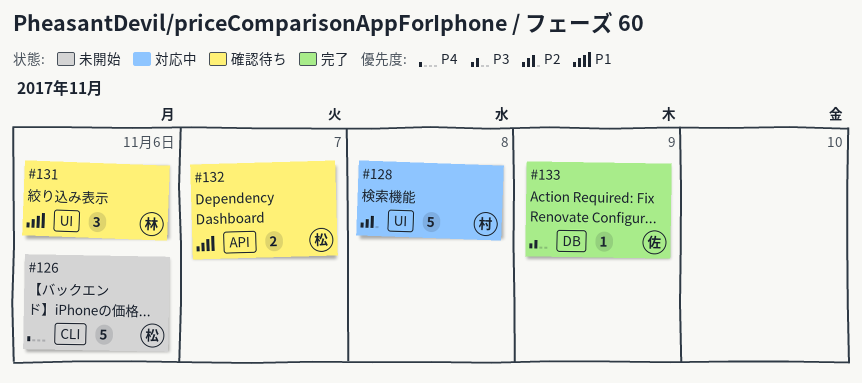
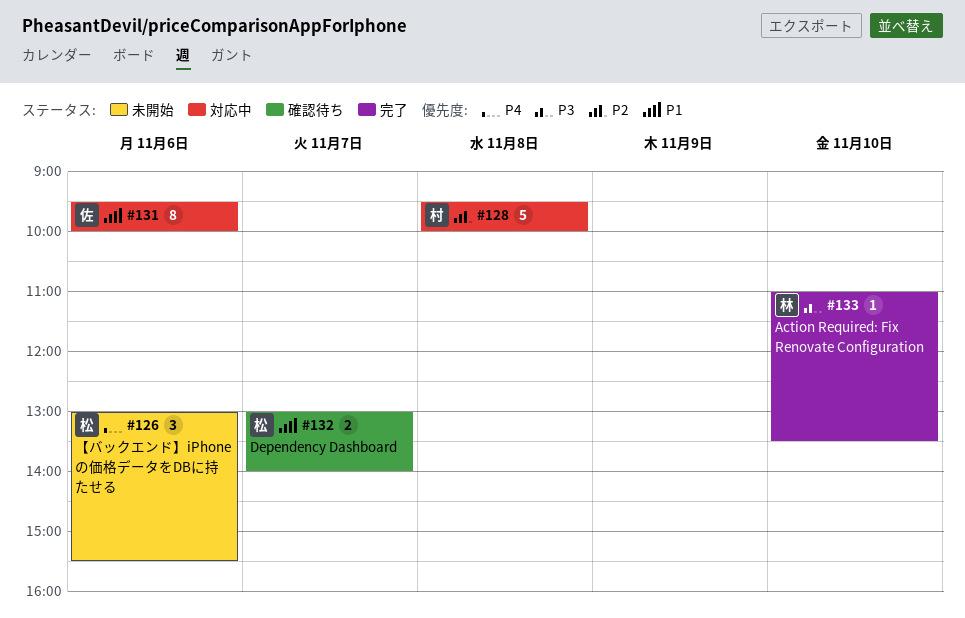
#126, estimate: 5 -> 3
#131, status: 確認待ち -> 対応中
#131, owner: 林 -> 佐
#131, estimate: 3 -> 8
#133, owner: 佐 -> 林
#133, day: Nov 9 -> Nov 10

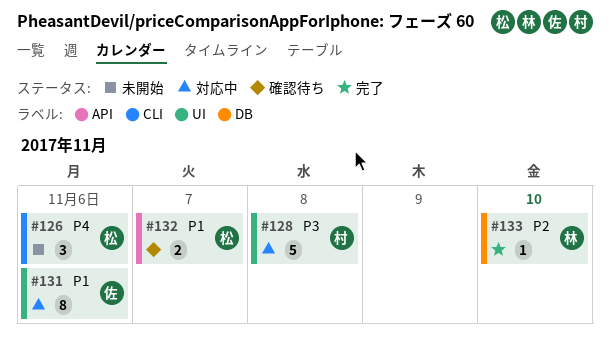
#128, priority: P2 -> P3
#133, priority: P3 -> P2

